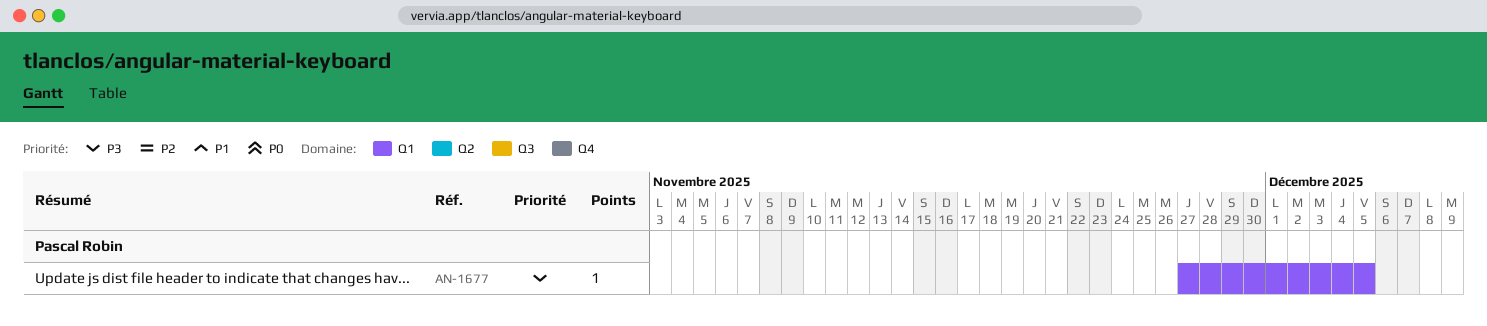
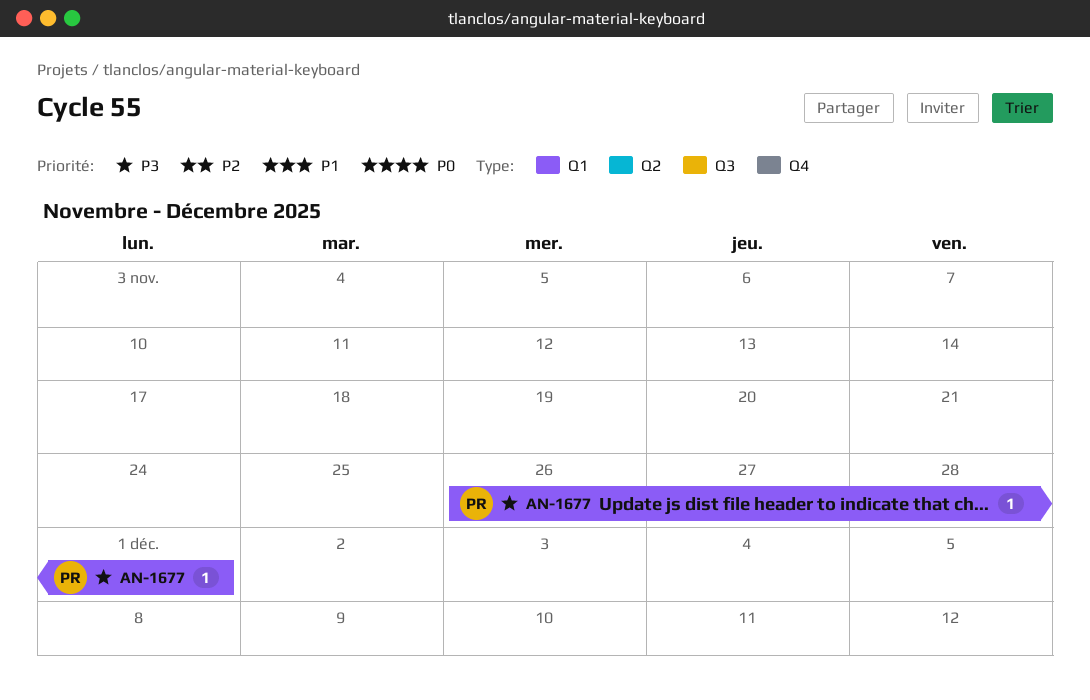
AN-1677, start: Nov 27 -> Nov 26
AN-1677, due: Dec 5 -> Dec 1

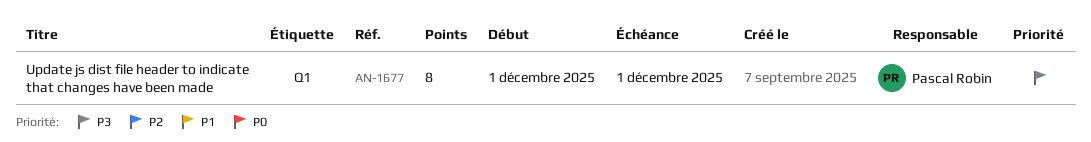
AN-1677, estimate: 1 -> 8
AN-1677, start: Nov 26 -> Dec 1

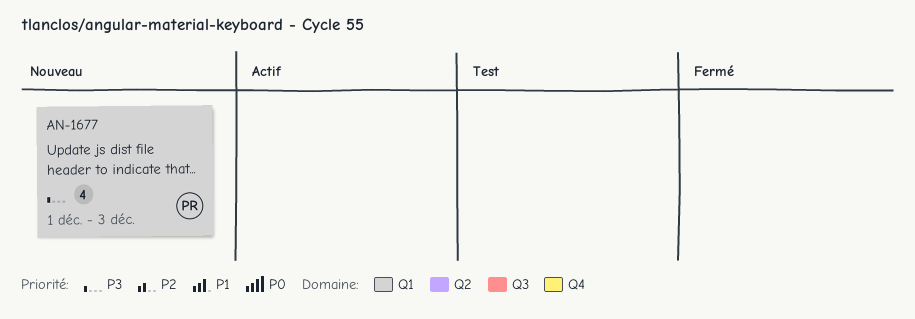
AN-1677, estimate: 8 -> 4
AN-1677, due: Dec 1 -> Dec 3

